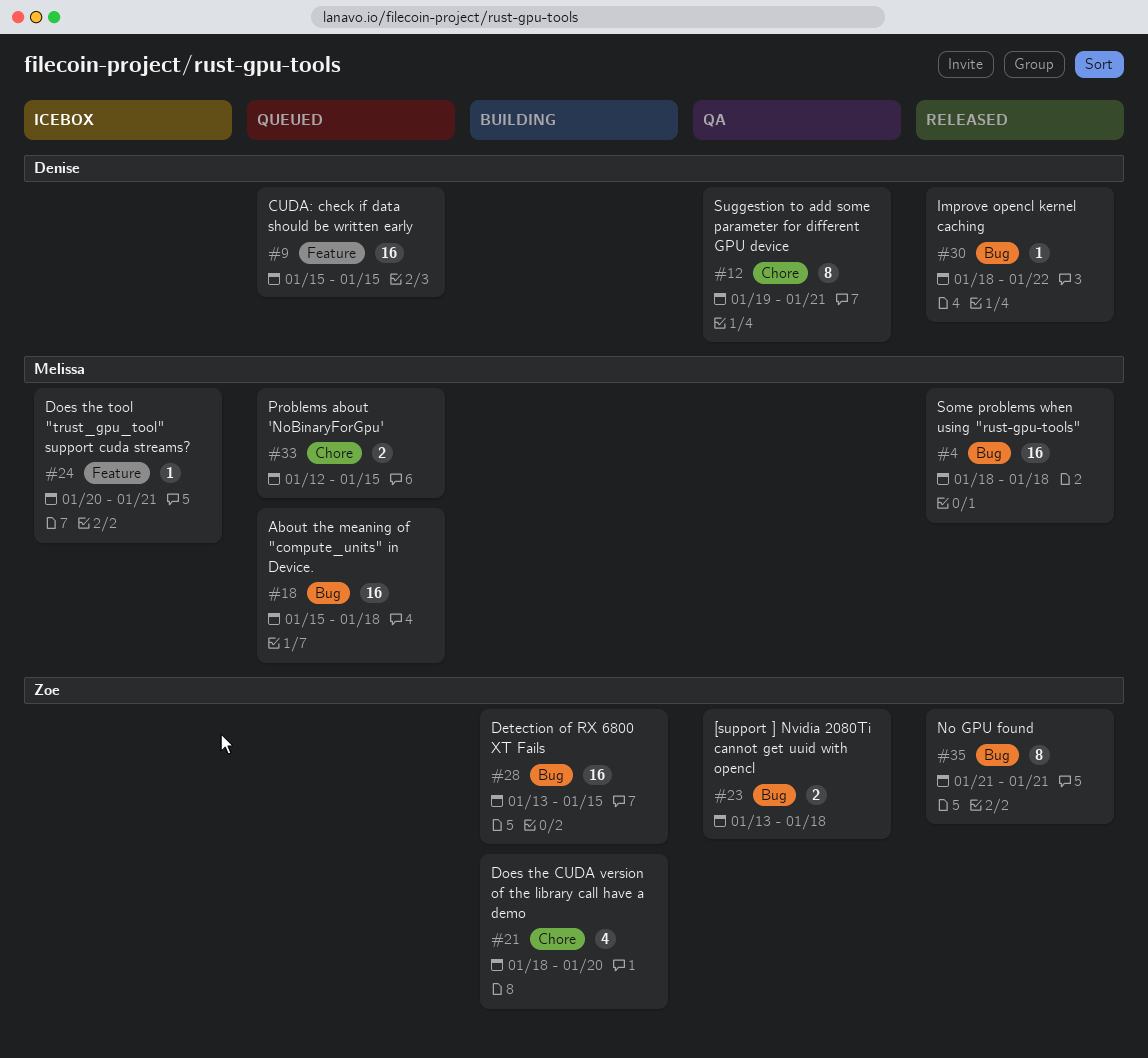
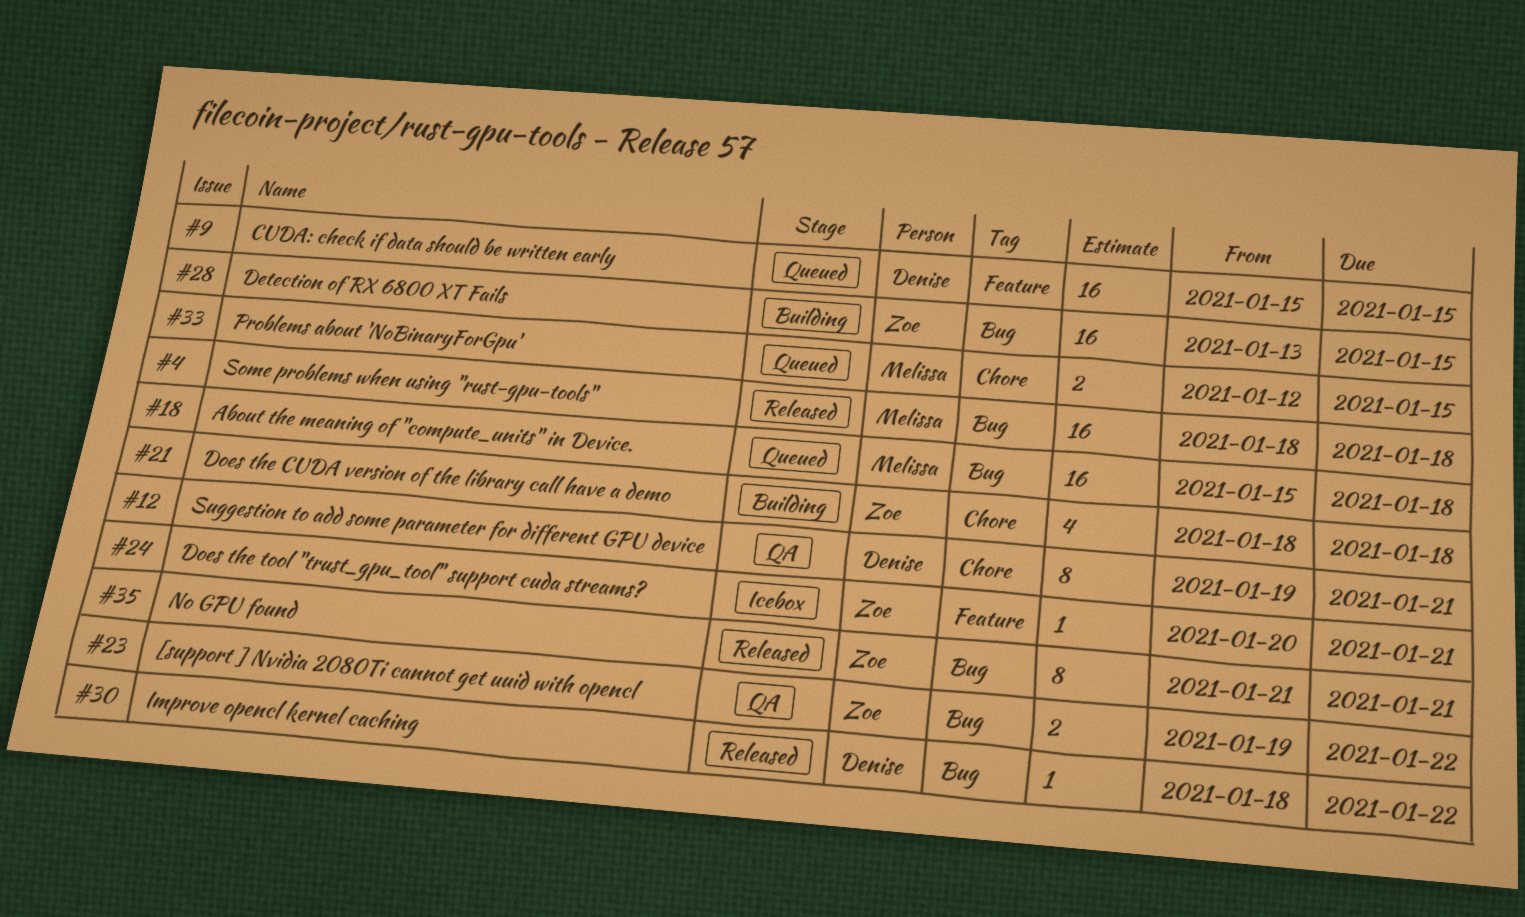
#21, due: Jan 20 -> Jan 18
#23, start: Jan 13 -> Jan 19
#23, due: Jan 18 -> Jan 22
#24, owner: Melissa -> Zoe

